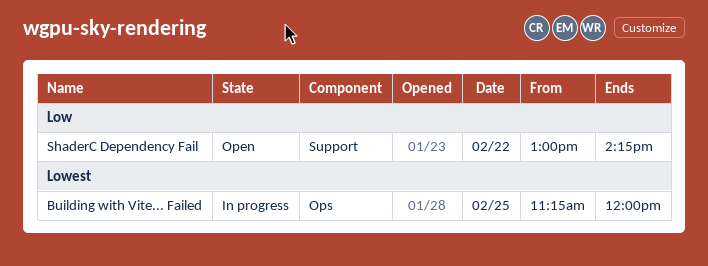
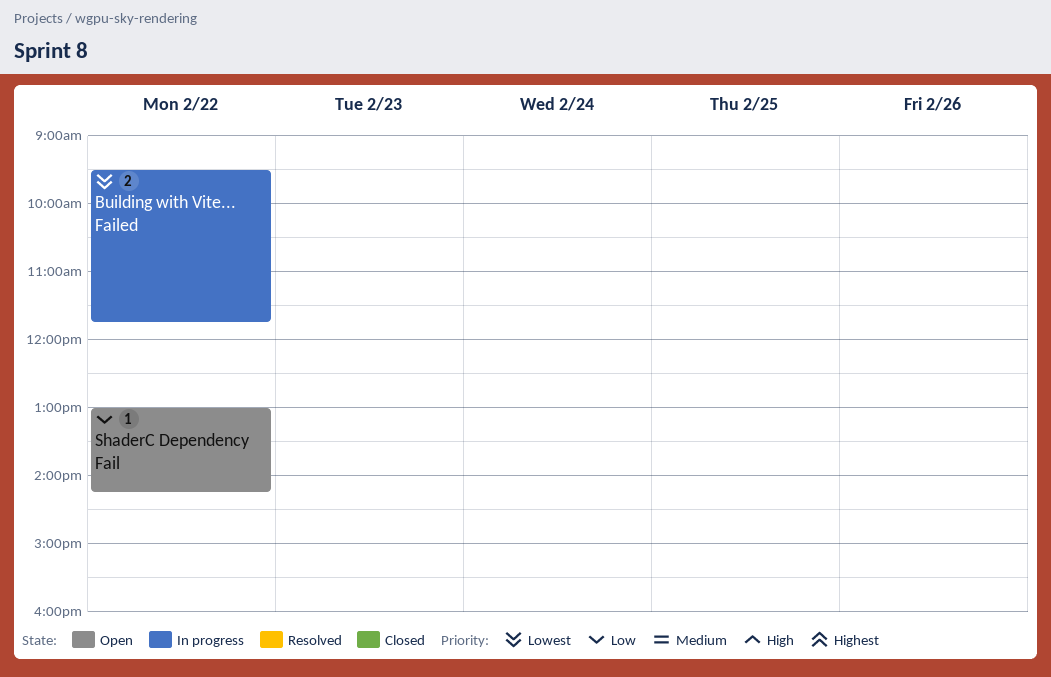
Building with Vite... Failed, day: Feb 25 -> Feb 22
Building with Vite... Failed, begins: 11:15 -> 09:30
Building with Vite... Failed, ends: 12:00 -> 11:45

